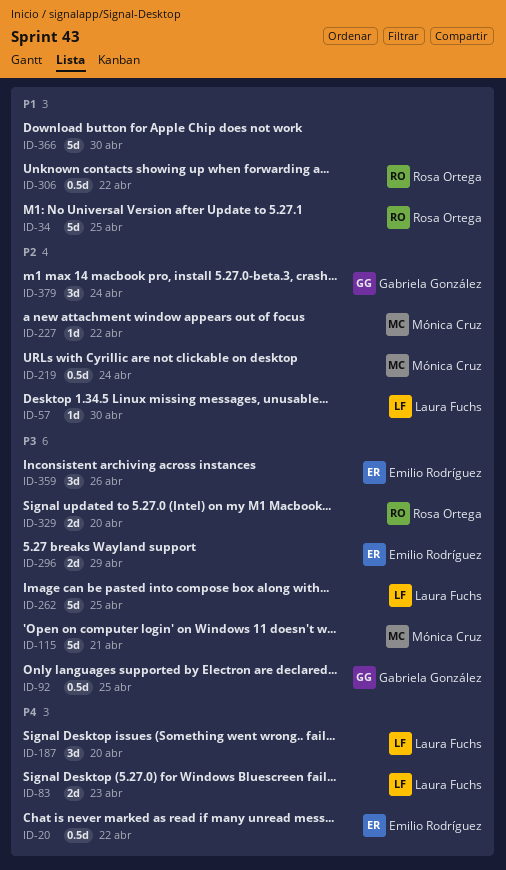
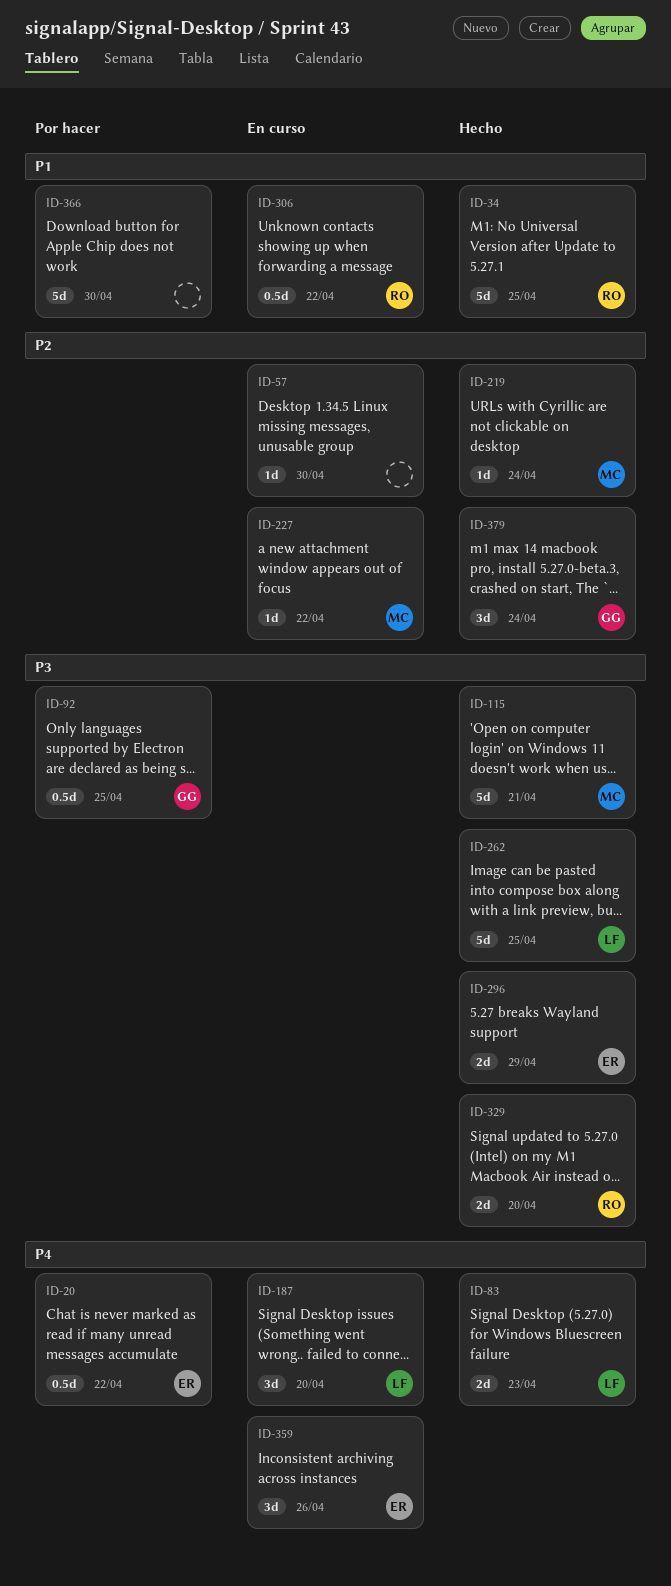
ID-57, owner: Laura Fuchs -> none
ID-219, estimate: 0.5d -> 1d
ID-359, priority: P3 -> P4

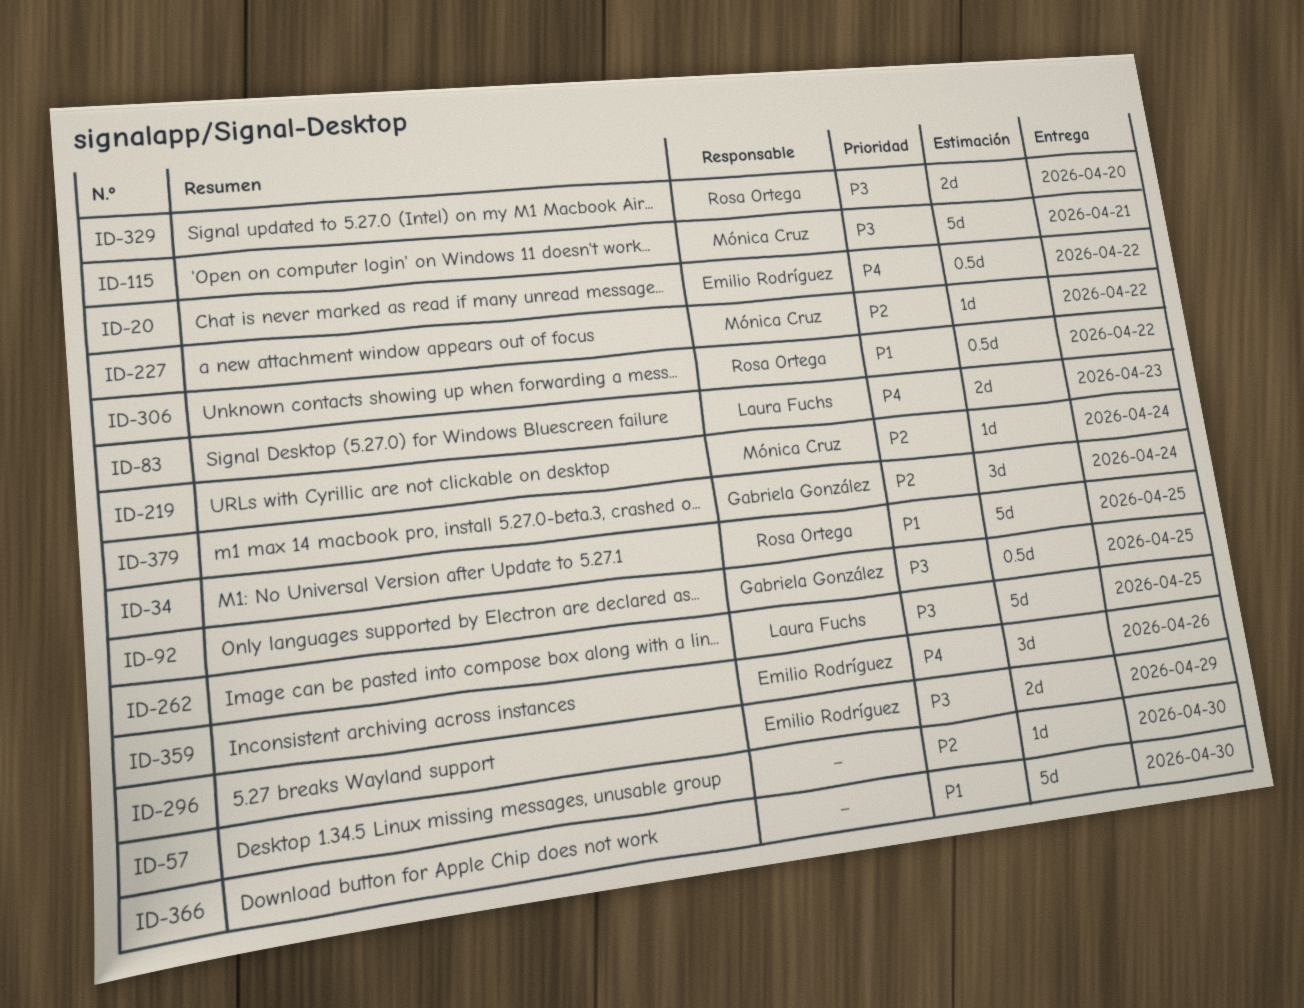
ID-187: present -> none

